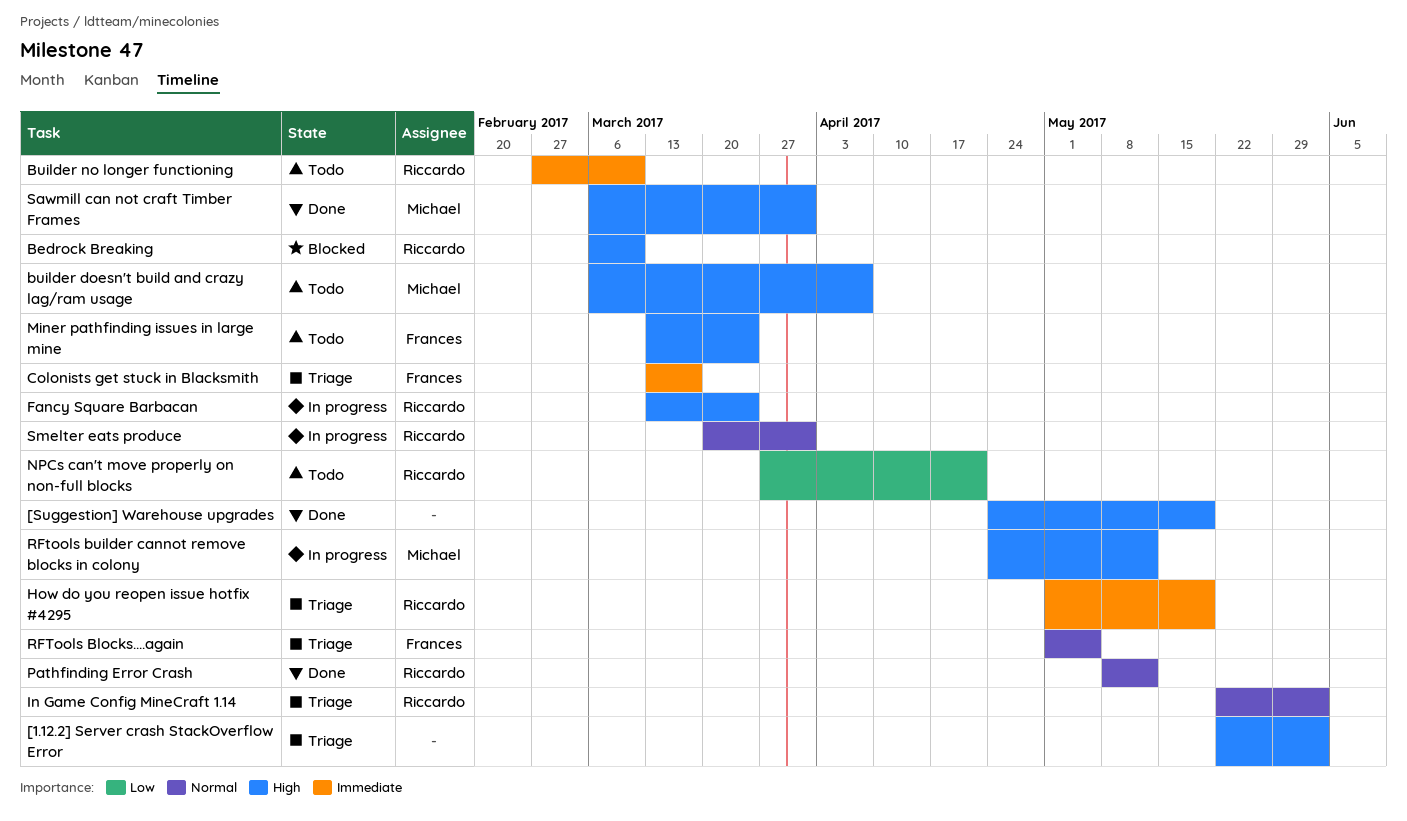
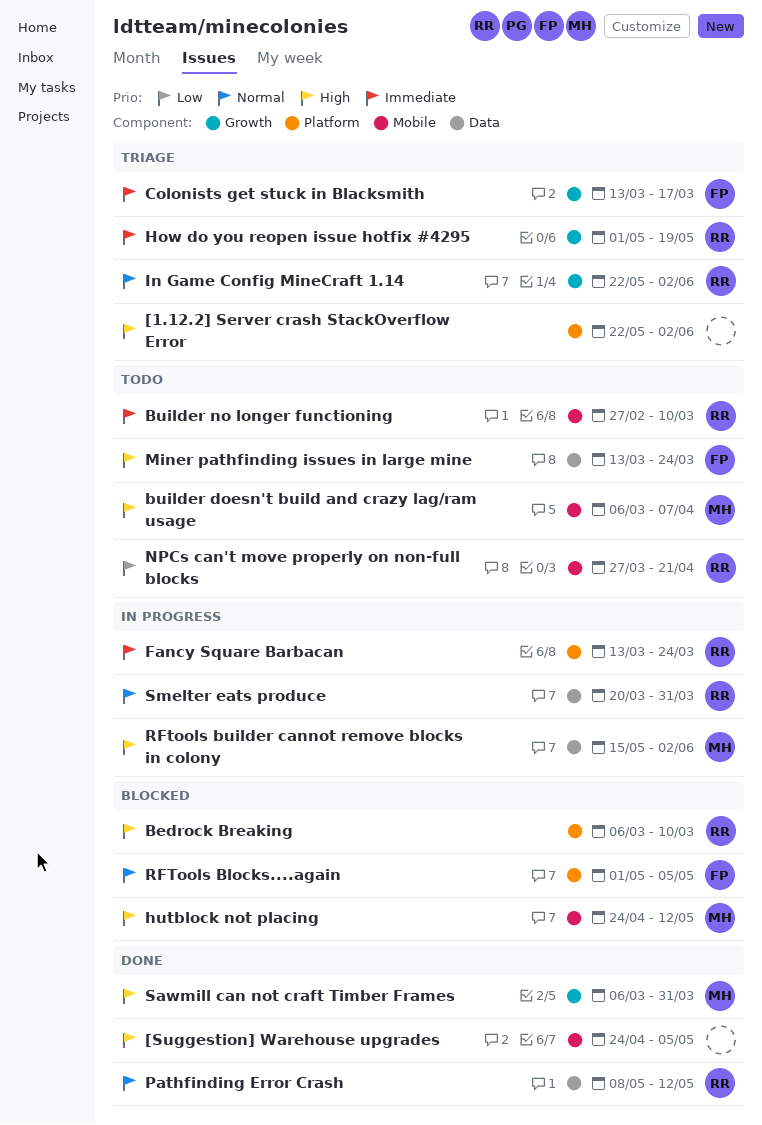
[Suggestion] Warehouse upgrades, due: May 19 -> May 5
Fancy Square Barbacan, priority: High -> Immediate
hutblock not placing: none -> present
RFTools Blocks....again, status: Triage -> Blocked
RFtools builder cannot remove blocks in colony, start: Apr 24 -> May 15
RFtools builder cannot remove blocks in colony, due: May 12 -> Jun 2

